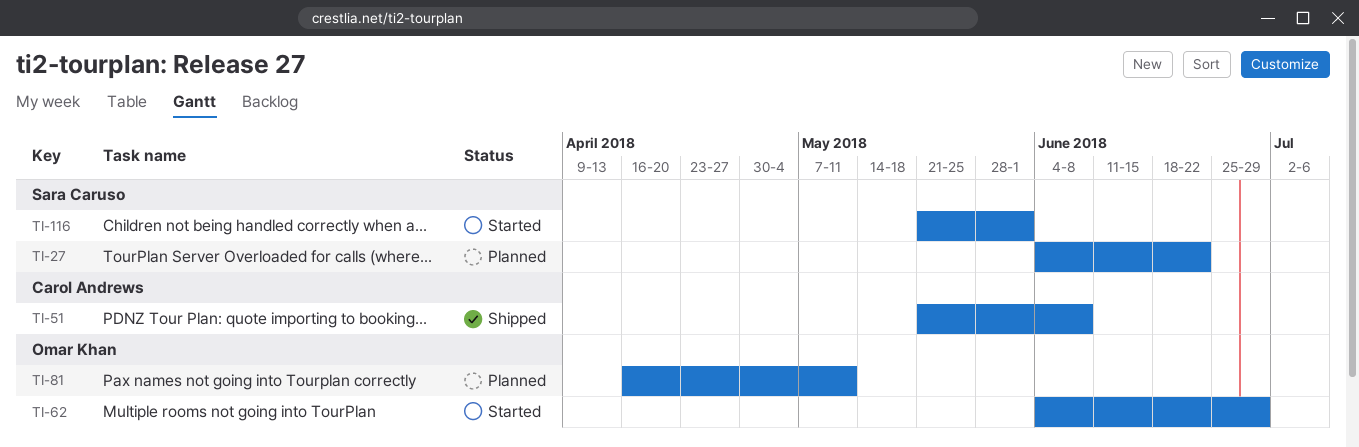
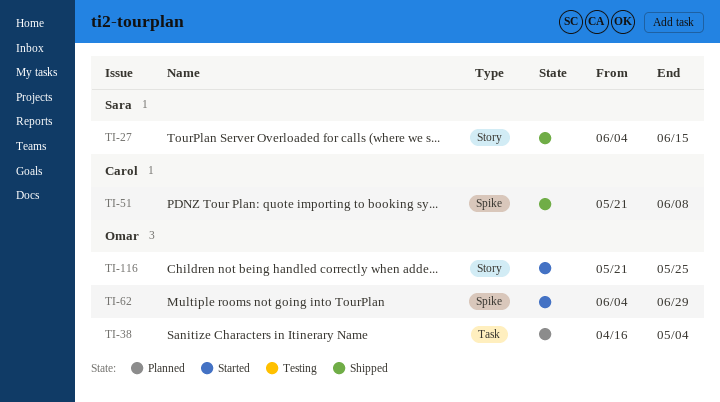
TI-27, status: Planned -> Shipped
TI-27, due: Jun 22 -> Jun 15
TI-38: none -> present
TI-81: present -> none
TI-116, owner: Sara Caruso -> Omar Khan
TI-116, due: Jun 1 -> May 25

